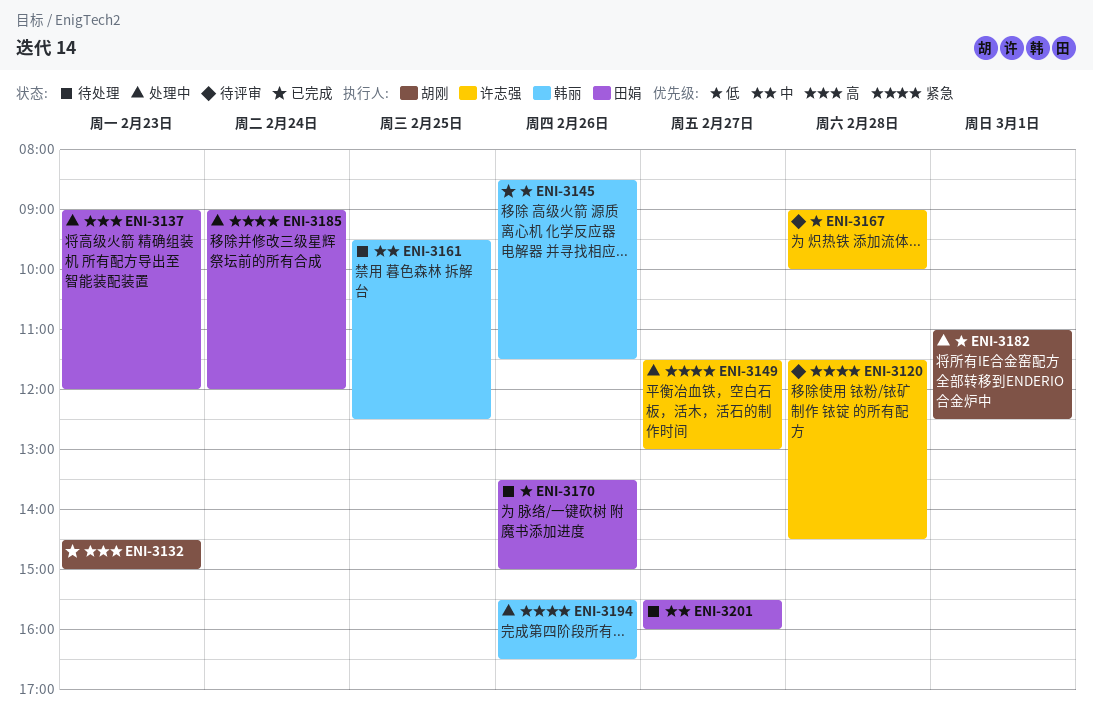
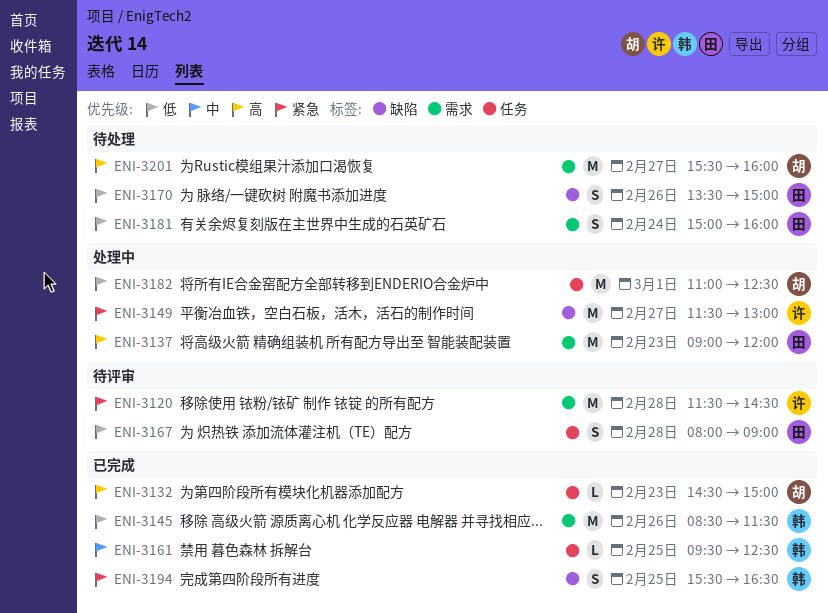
ENI-3161, status: 待处理 -> 已完成
ENI-3167, owner: 许志强 -> 田娟
ENI-3167, begins: 09:00 -> 08:00
ENI-3167, ends: 10:00 -> 09:00
ENI-3181: none -> present
ENI-3185: present -> none
ENI-3194, status: 处理中 -> 已完成
ENI-3194, day: Feb 26 -> Feb 25
ENI-3201, owner: 田娟 -> 胡刚
ENI-3201, priority: 中 -> 高

